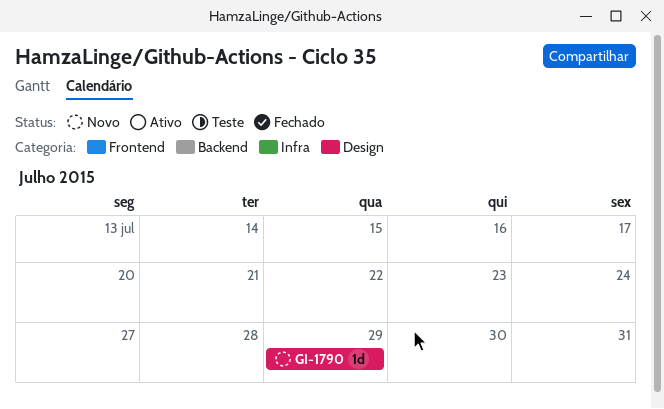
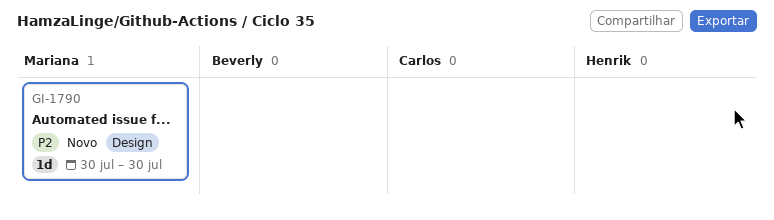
GI-1790, start: Jul 29 -> Jul 30
GI-1790, due: Jul 29 -> Jul 30

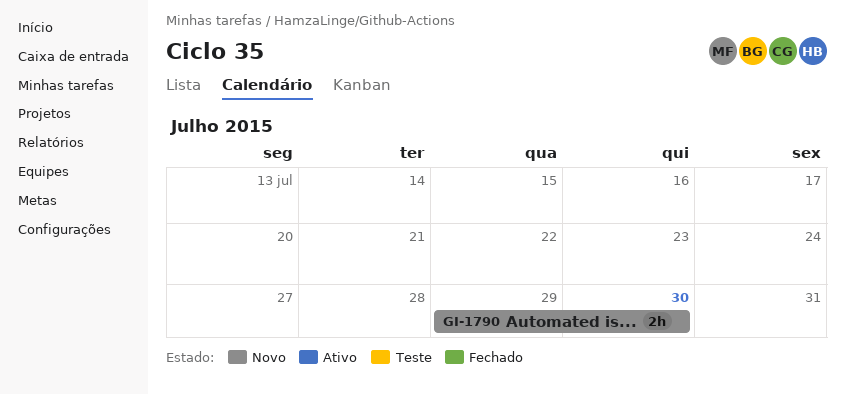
GI-1790, estimate: 1d -> 2h
GI-1790, start: Jul 30 -> Jul 29

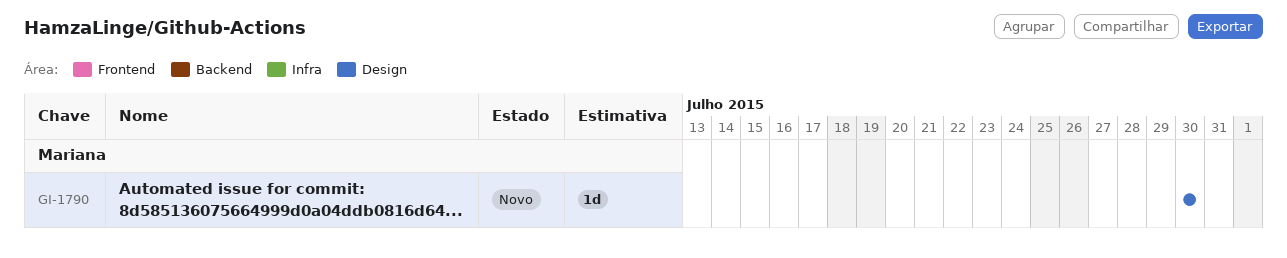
GI-1790, estimate: 2h -> 1d
GI-1790, start: Jul 29 -> Jul 30

